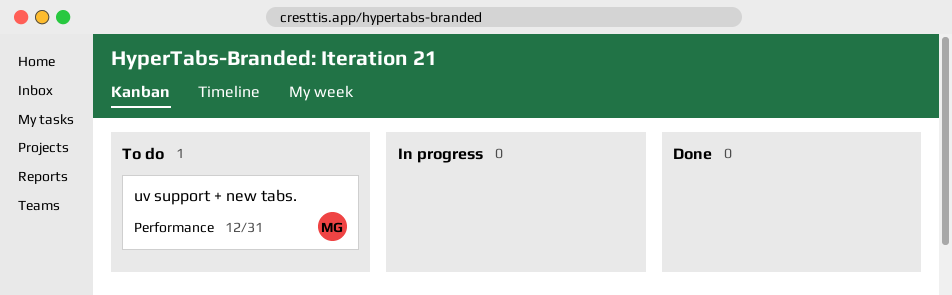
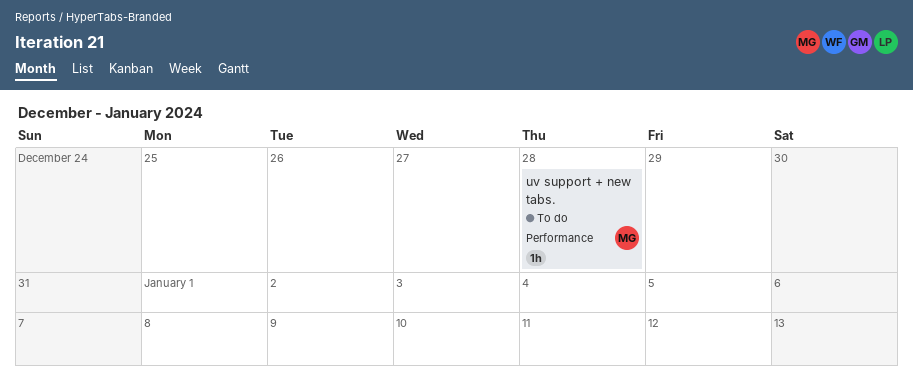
uv support + new tabs., due: Dec 31 -> Dec 28

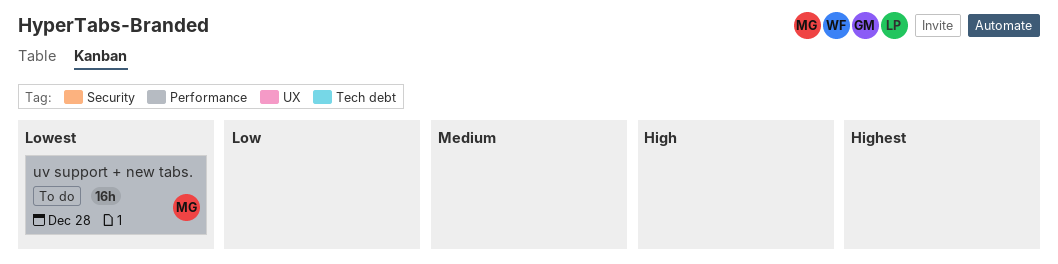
uv support + new tabs., estimate: 1h -> 16h

